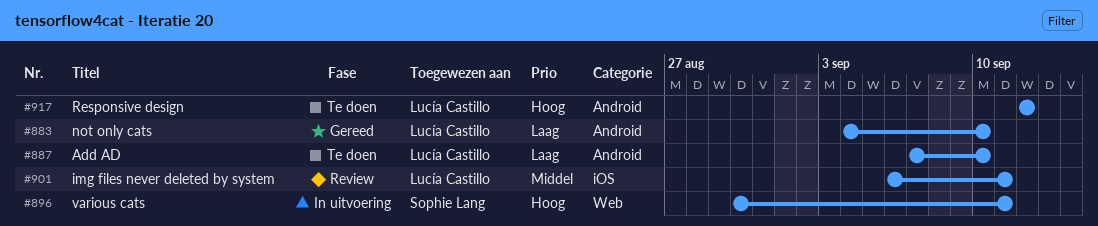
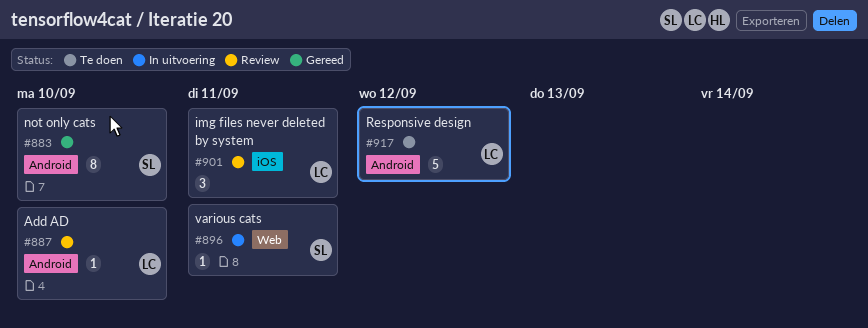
#883, owner: Lucía Castillo -> Sophie Lang
#887, status: Te doen -> Review

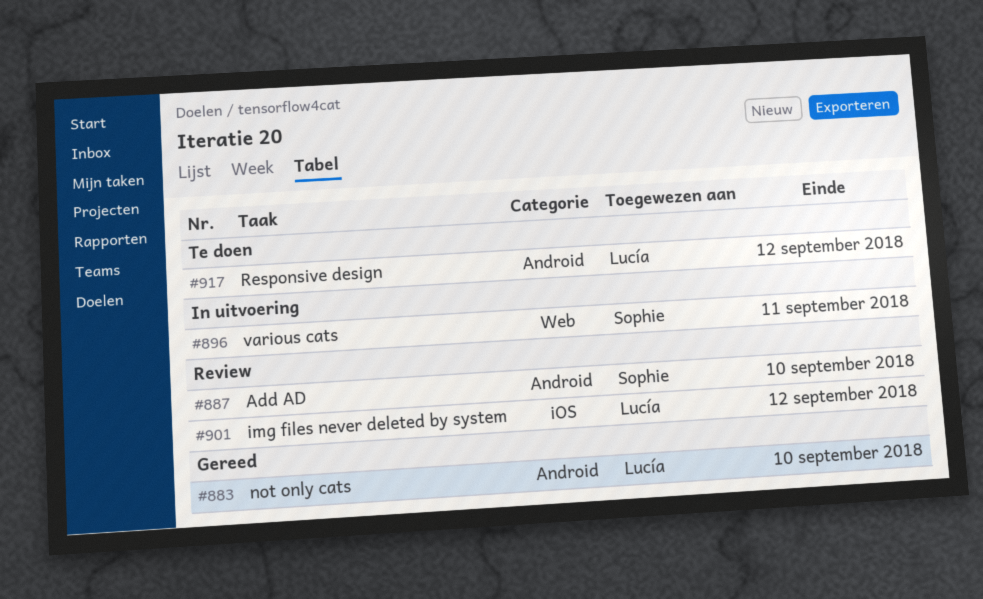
#883, owner: Sophie -> Lucía
#887, owner: Lucía -> Sophie
#901, due: Sep 11 -> Sep 12

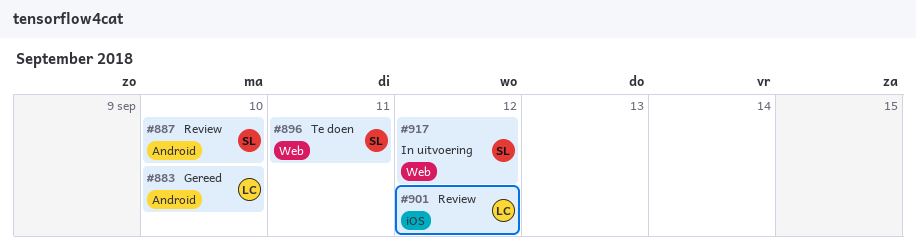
#896, status: In uitvoering -> Te doen
#917, status: Te doen -> In uitvoering
#917, owner: Lucía -> Sophie
#917, label: Android -> Web

